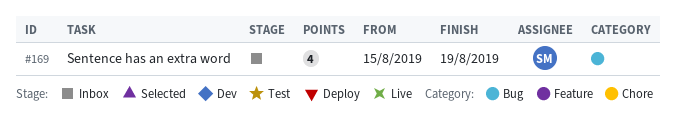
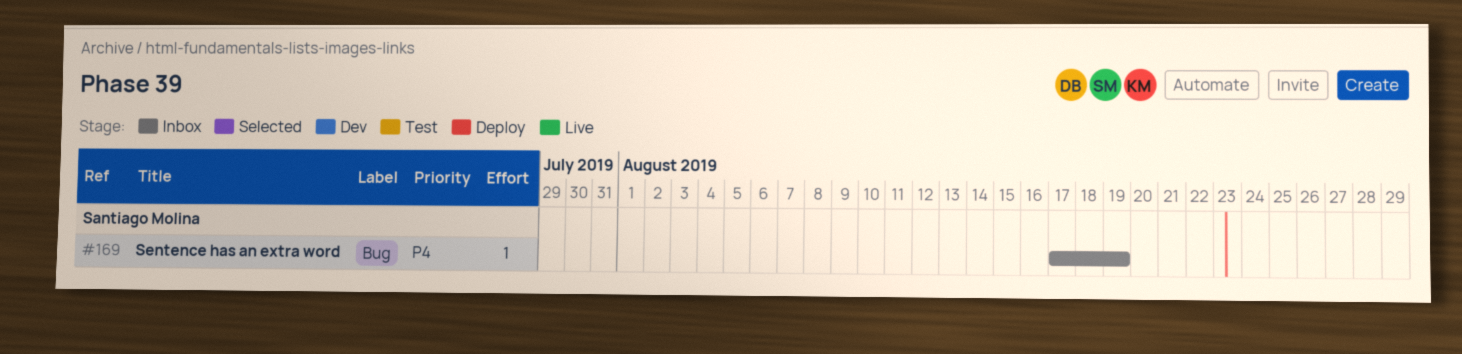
#169, estimate: 4 -> 1
#169, start: Aug 15 -> Aug 17

